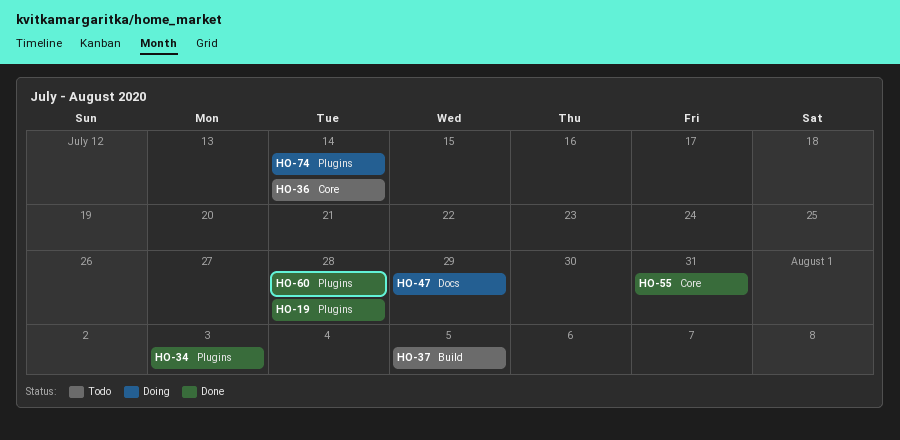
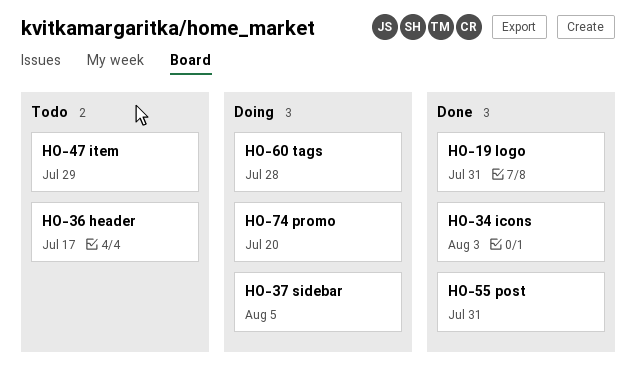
HO-19, due: Jul 28 -> Jul 31
HO-36, due: Jul 14 -> Jul 17
HO-37, status: Todo -> Doing
HO-47, status: Doing -> Todo
HO-60, status: Done -> Doing
HO-74, due: Jul 14 -> Jul 20

